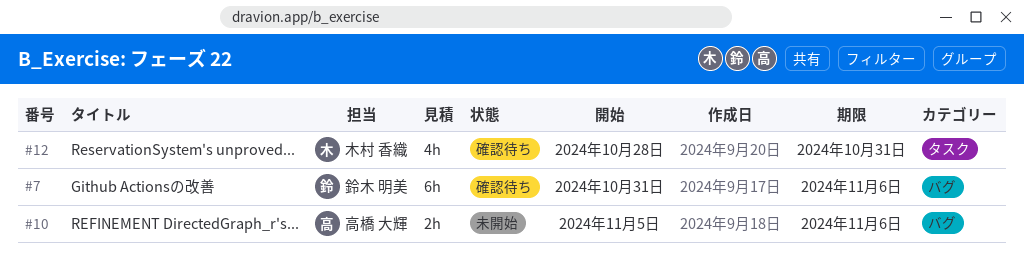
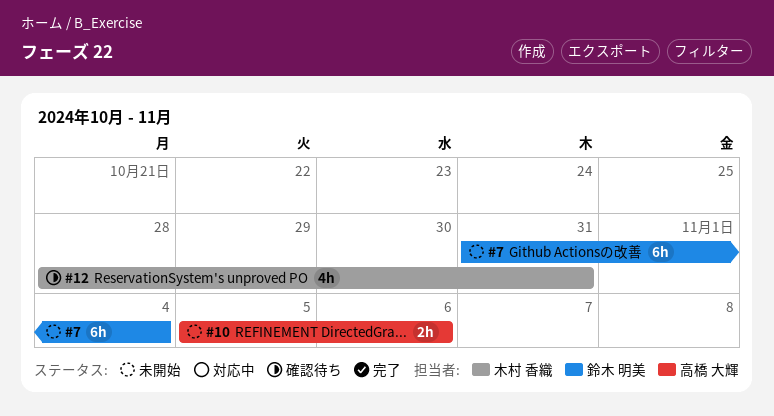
#7, status: 確認待ち -> 未開始
#7, due: Nov 6 -> Nov 4

